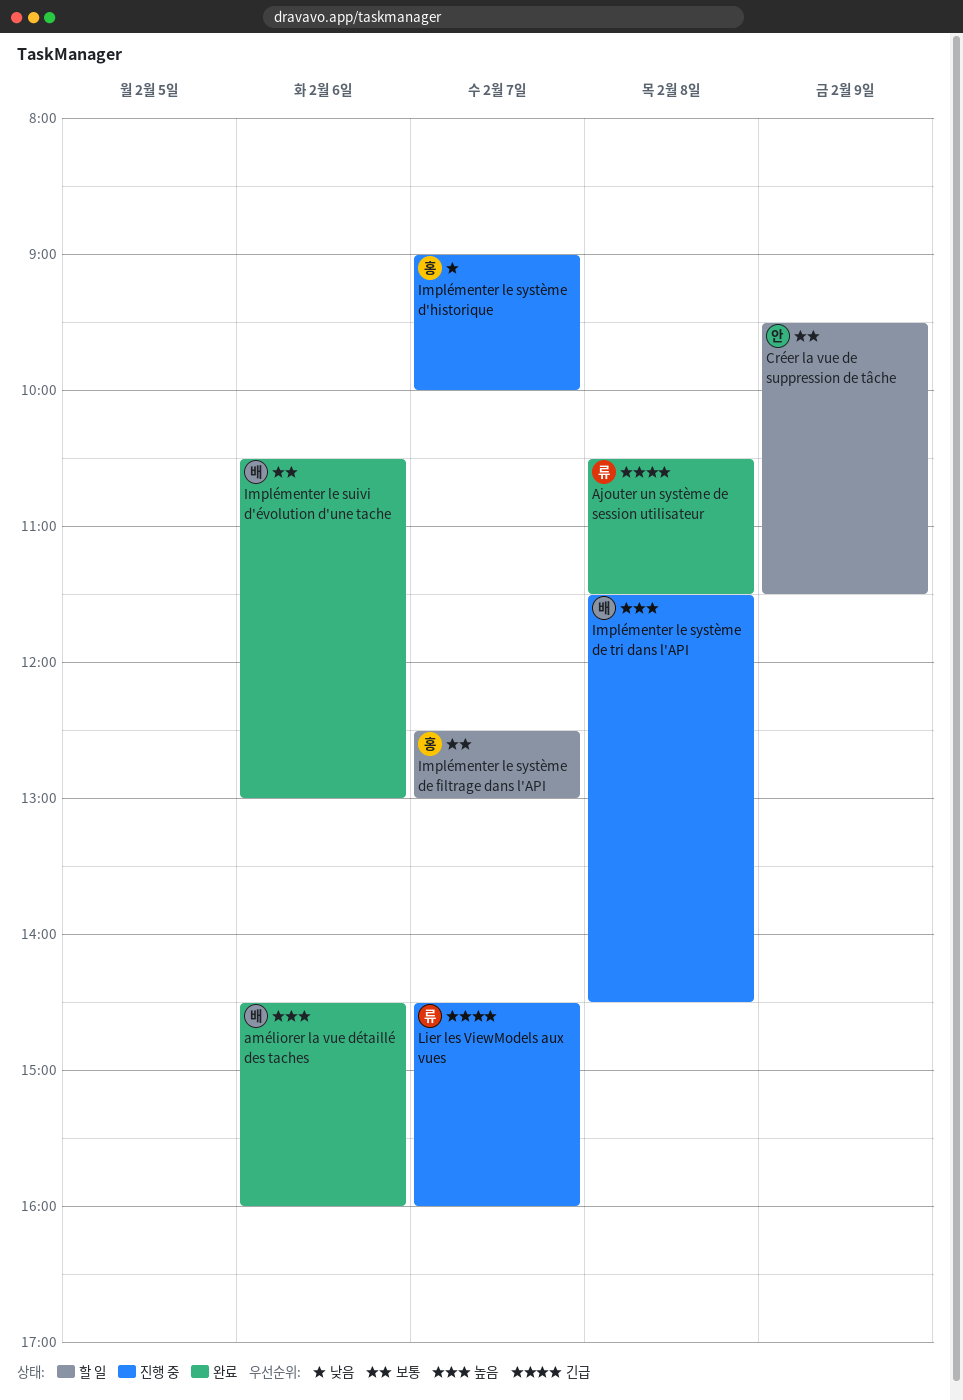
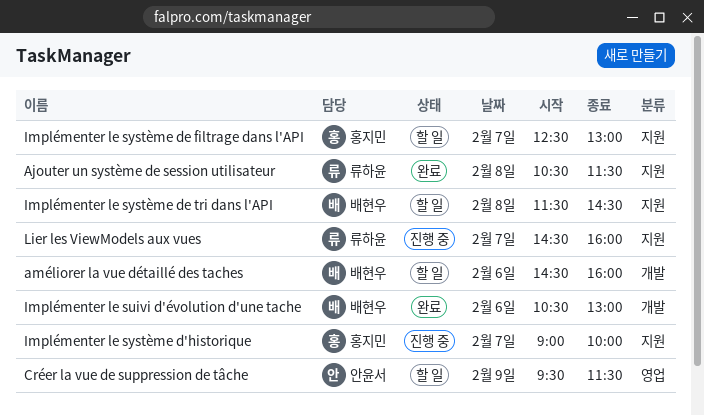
améliorer la vue détaillé des taches, status: 완료 -> 할 일
Implémenter le système de tri dans l'API, status: 진행 중 -> 할 일

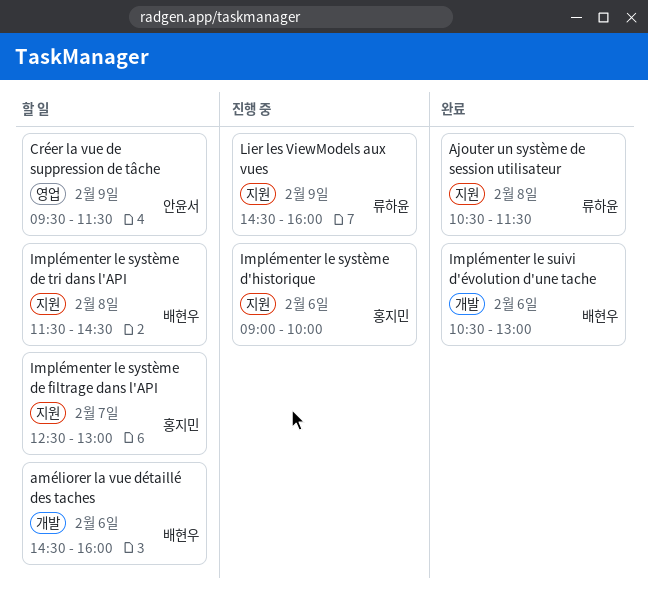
Implémenter le système d'historique, day: Feb 7 -> Feb 6
Lier les ViewModels aux vues, day: Feb 7 -> Feb 9

